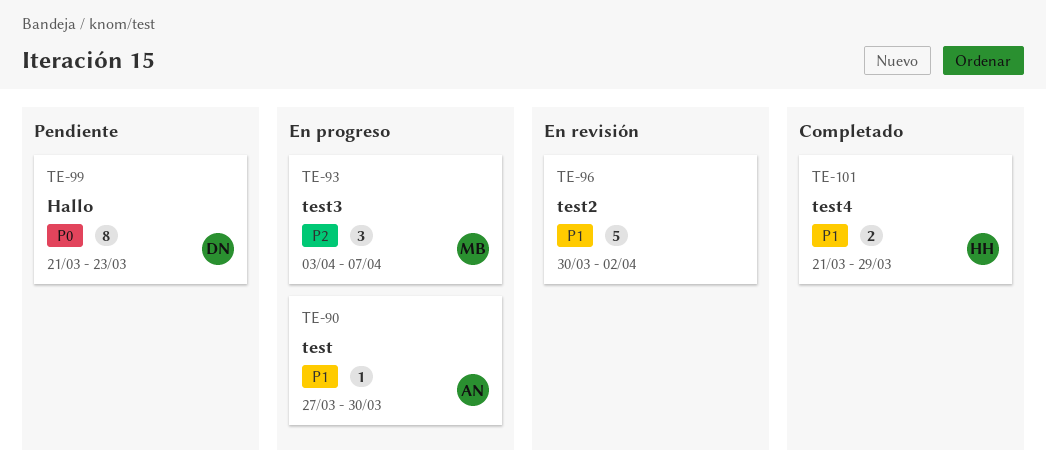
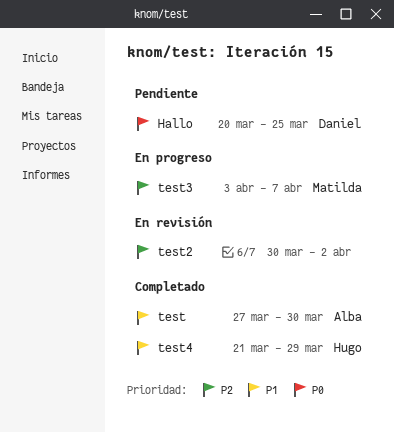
Hallo, start: Mar 21 -> Mar 20
Hallo, due: Mar 23 -> Mar 25
test, status: En progreso -> Completado
test2, priority: P1 -> P2

